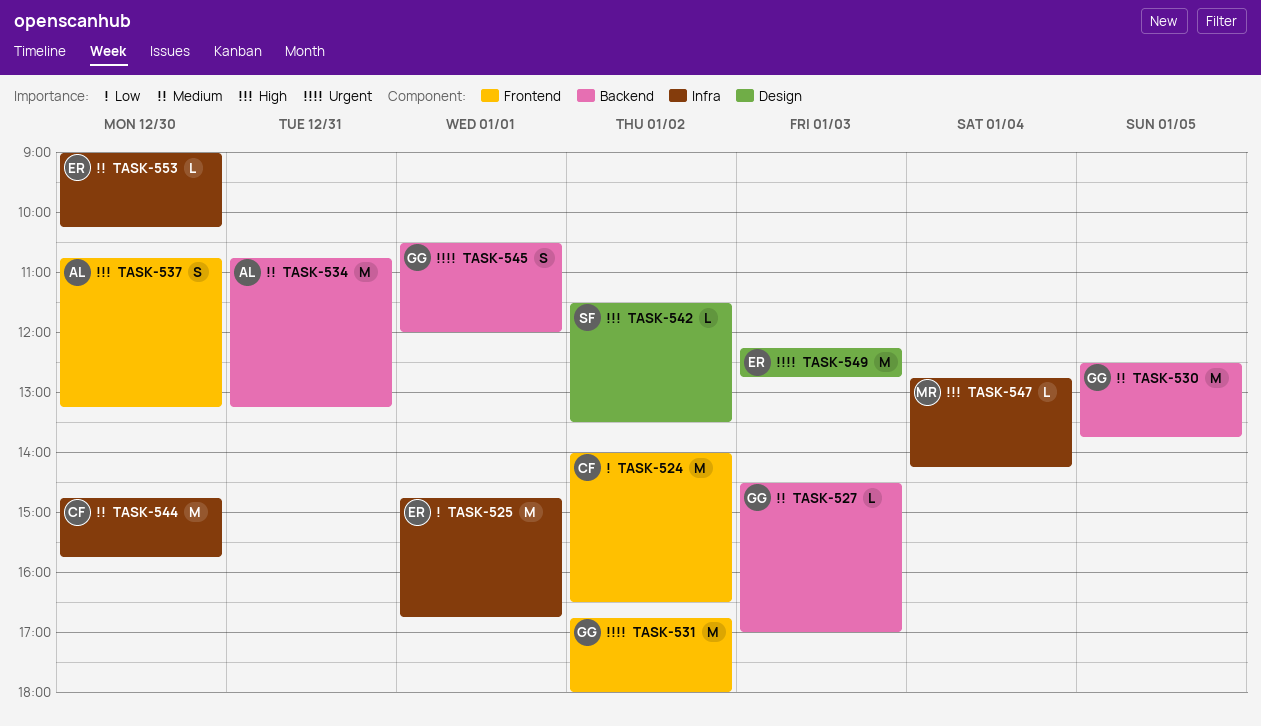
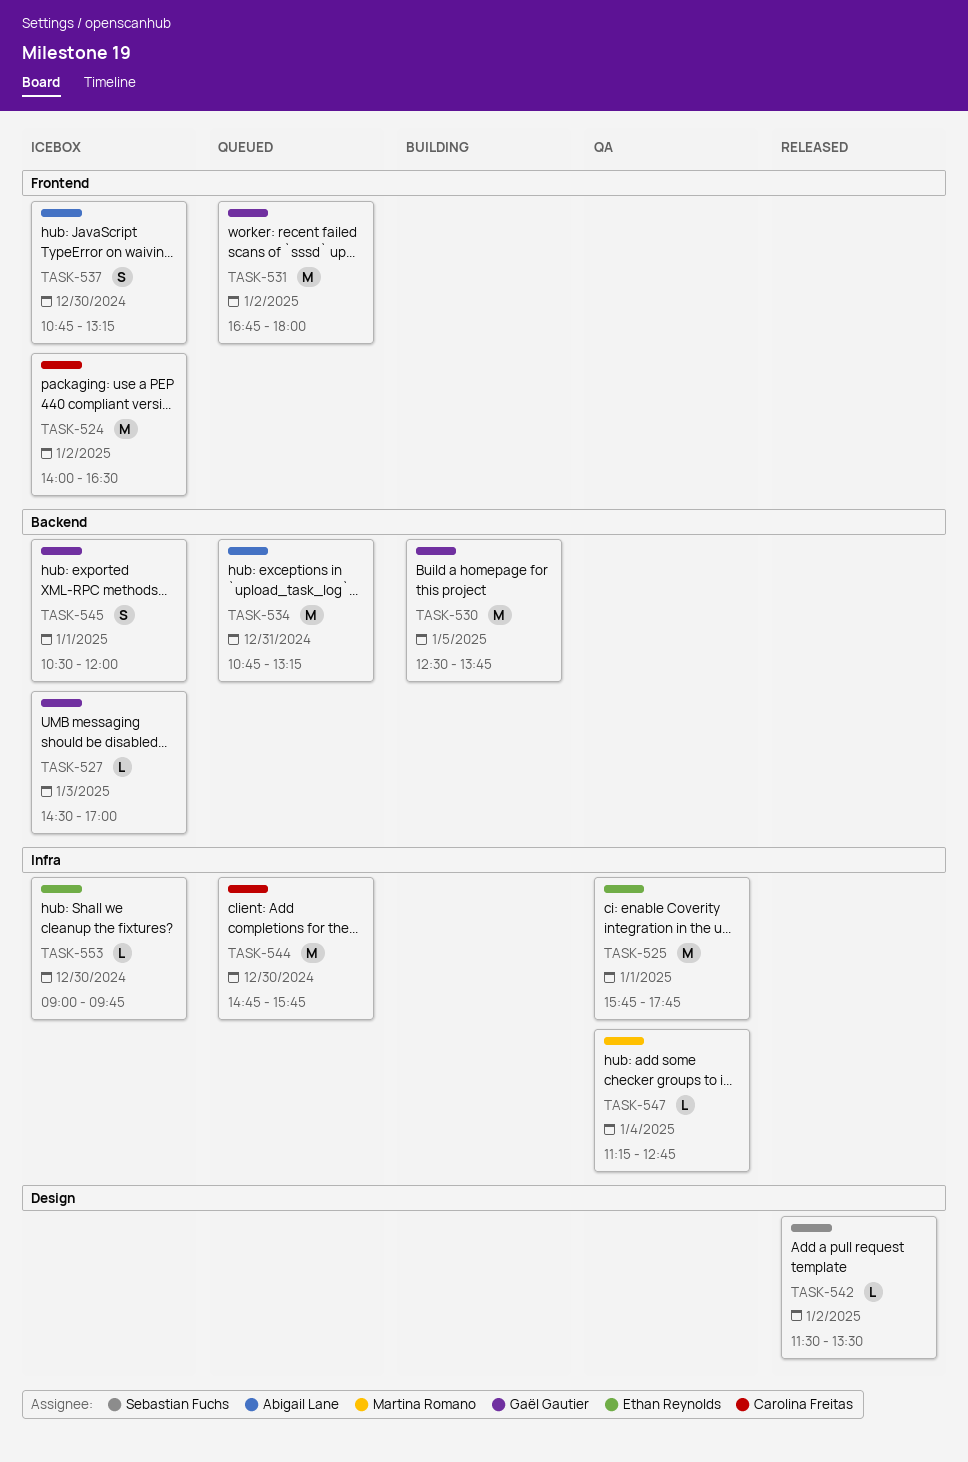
TASK-525, begins: 14:45 -> 15:45
TASK-525, ends: 16:45 -> 17:45
TASK-547, begins: 12:45 -> 11:15
TASK-547, ends: 14:15 -> 12:45
TASK-549: present -> none
TASK-553, ends: 10:15 -> 09:45

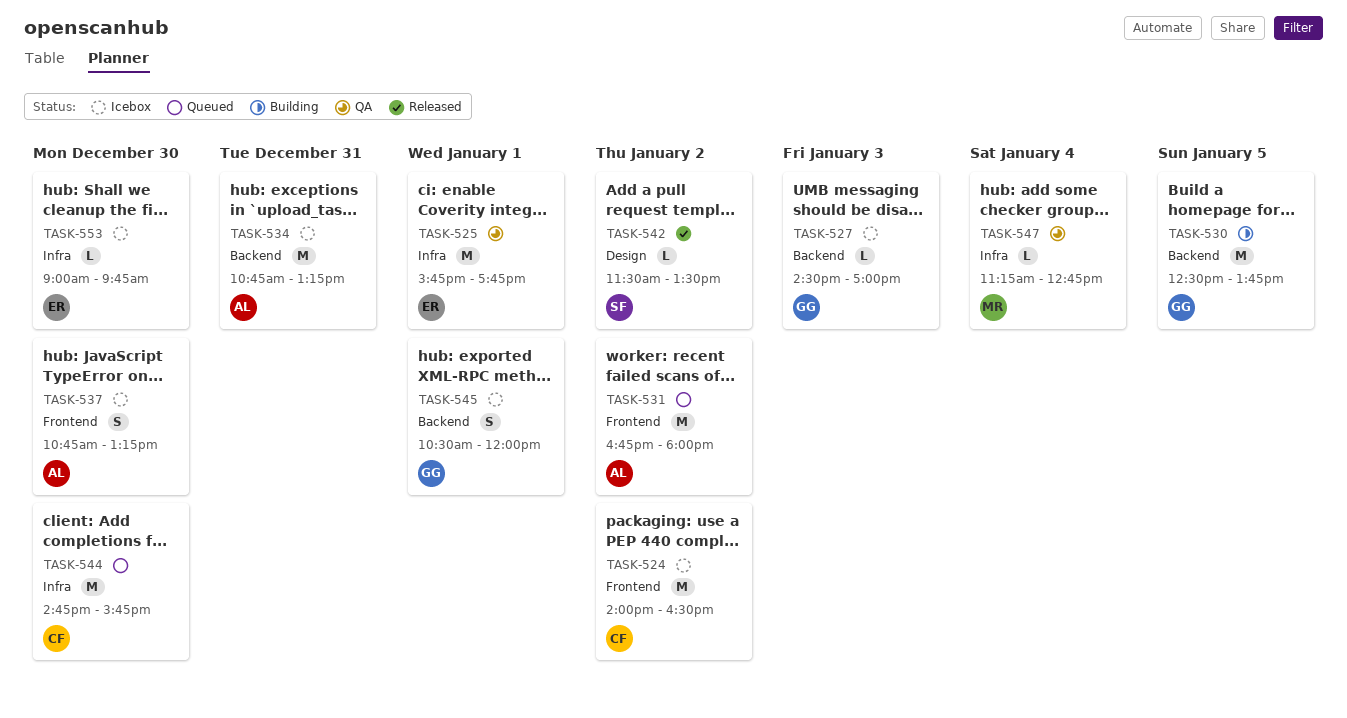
TASK-531, owner: Gaël Gautier -> Abigail Lane
TASK-534, status: Queued -> Icebox

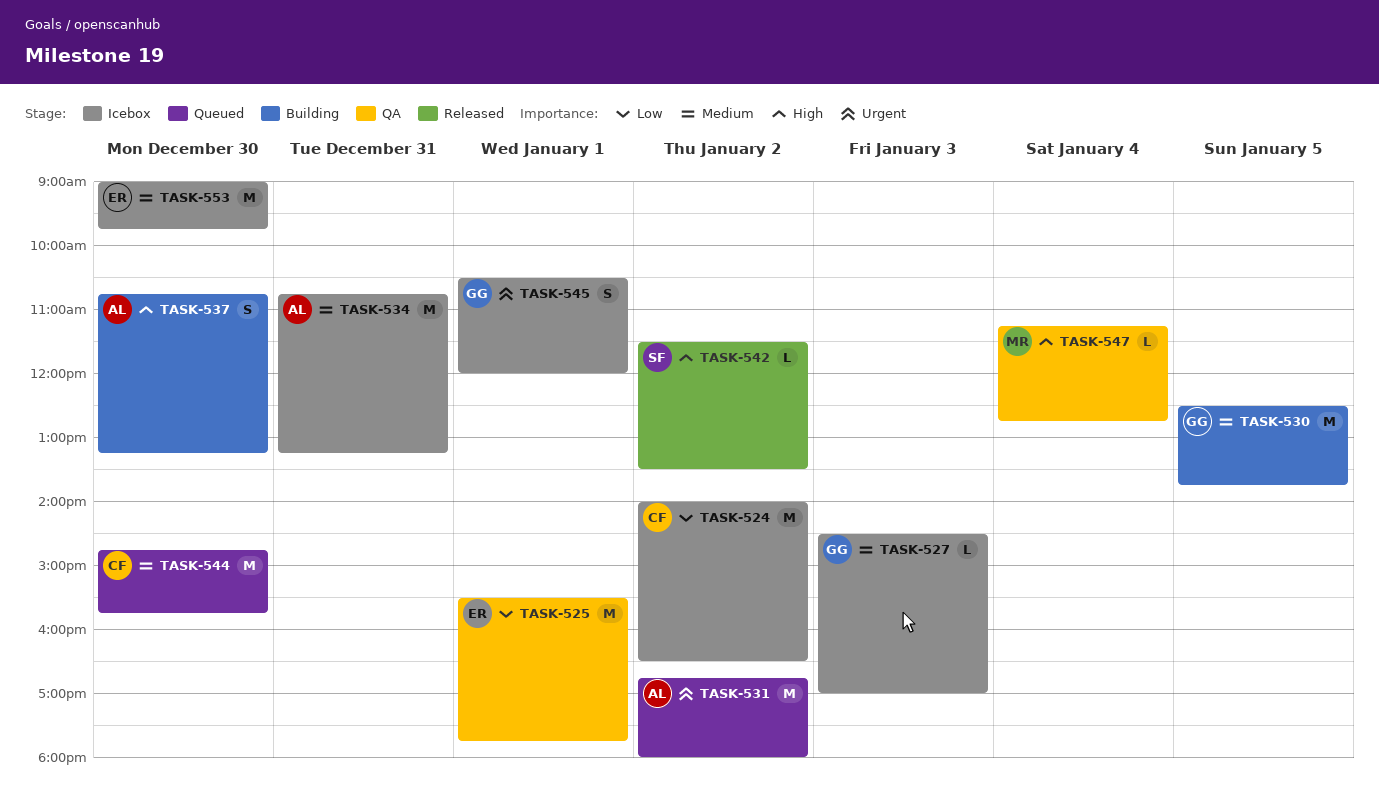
TASK-525, begins: 15:45 -> 15:30
TASK-537, status: Icebox -> Building
TASK-553, estimate: L -> M

